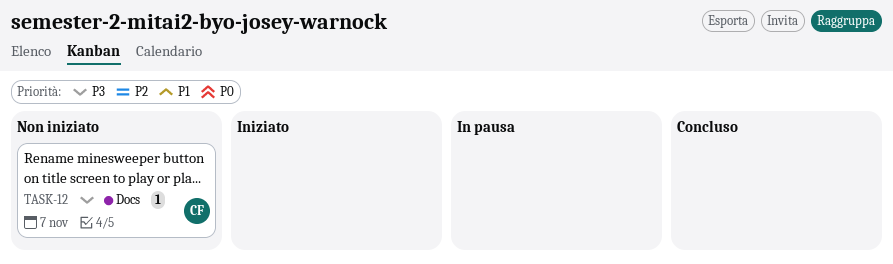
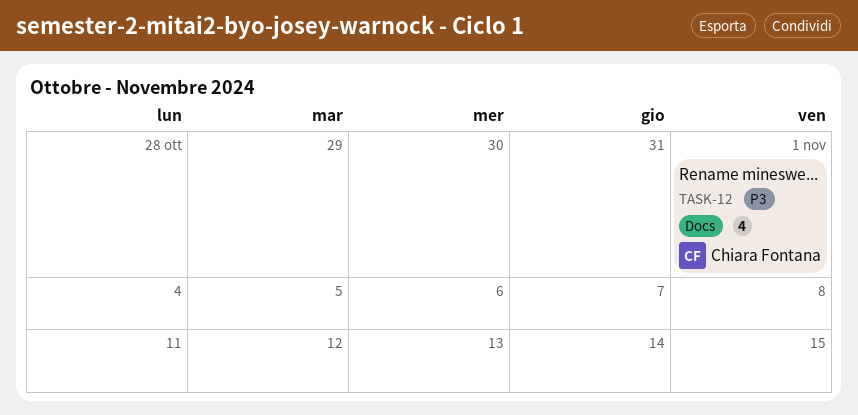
TASK-12, estimate: 1 -> 4
TASK-12, due: Nov 7 -> Nov 1

